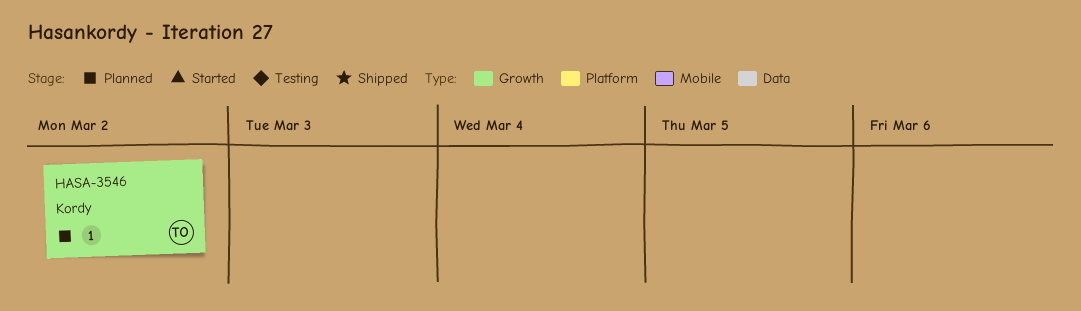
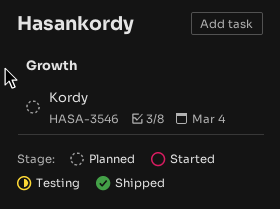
HASA-3546, due: Mar 2 -> Mar 4

